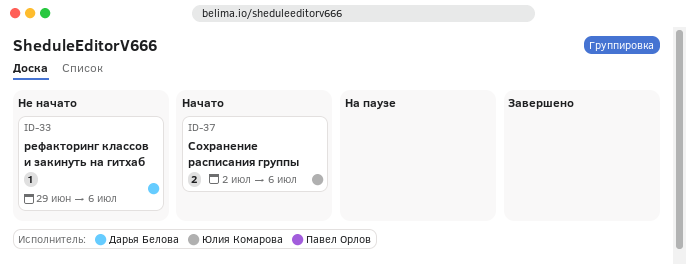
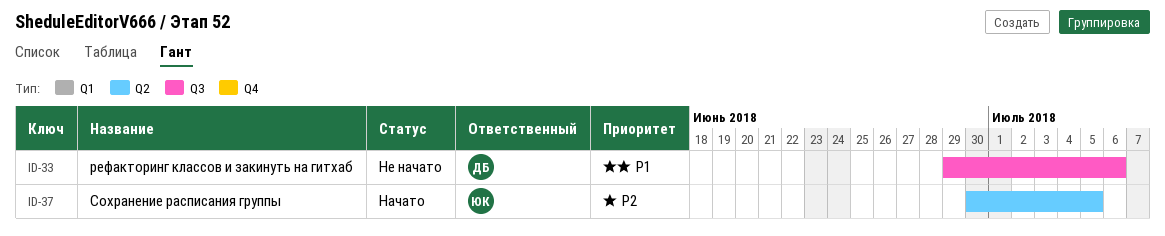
ID-37, start: Jul 2 -> Jun 30
ID-37, due: Jul 6 -> Jul 5

